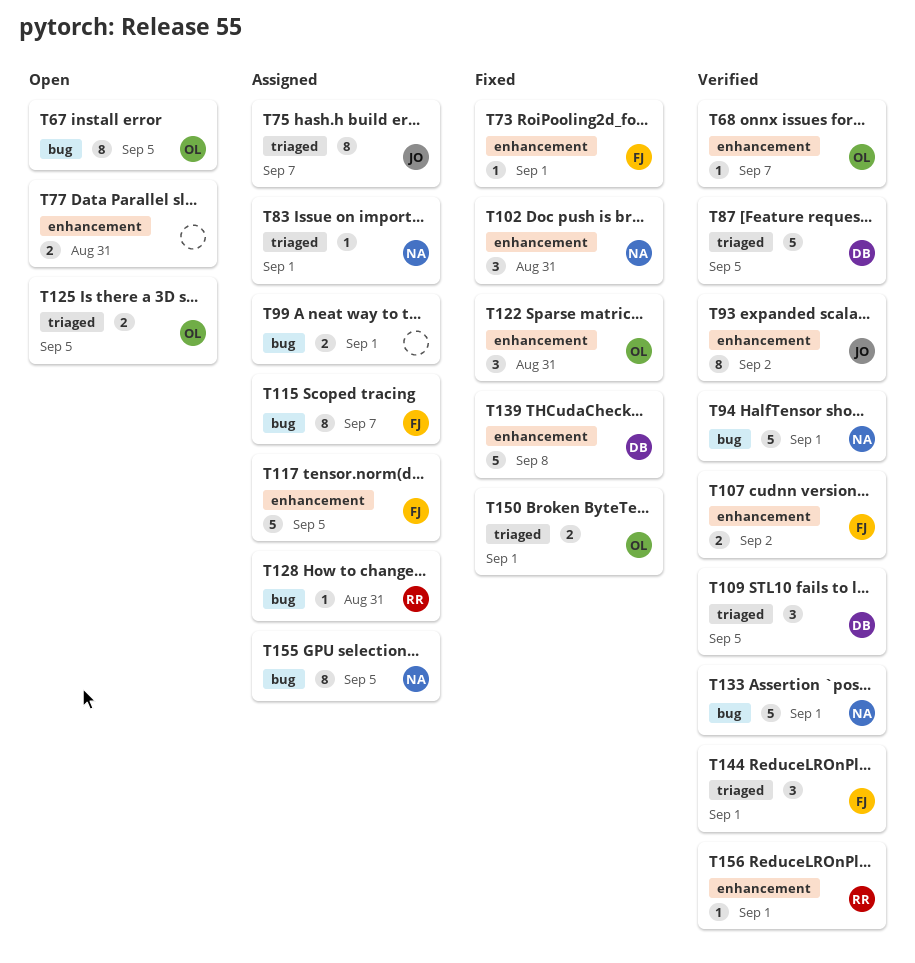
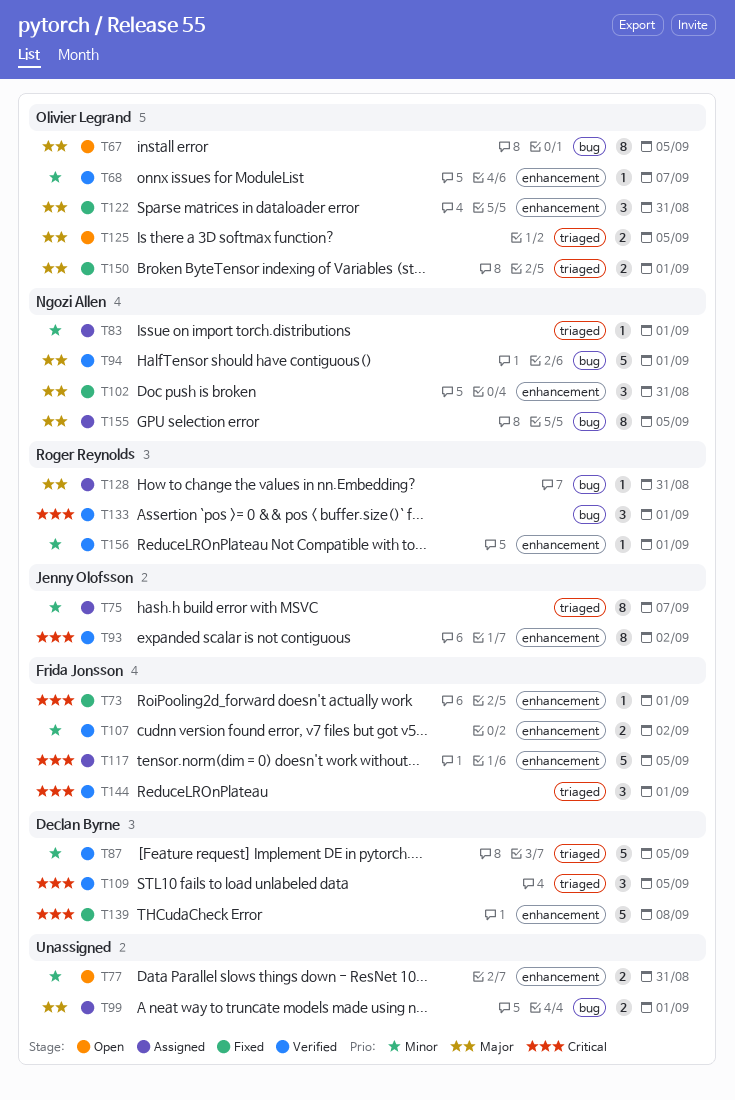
T115: present -> none
T133, owner: Ngozi Allen -> Roger Reynolds
T133, estimate: 5 -> 3

